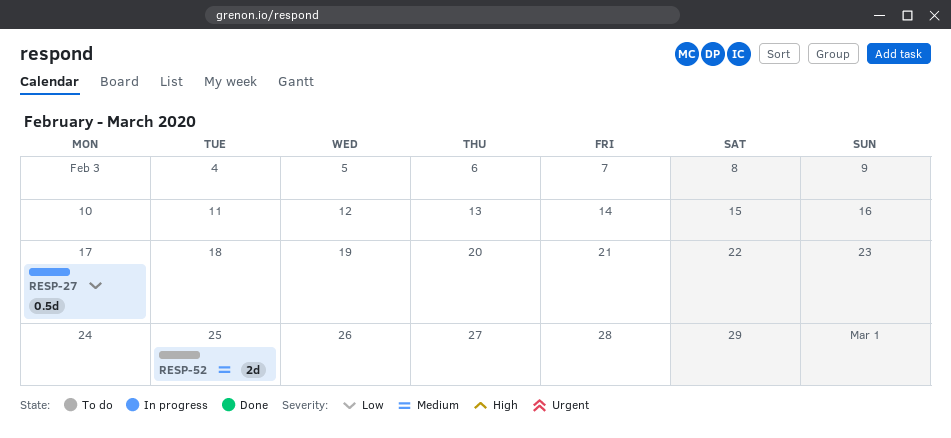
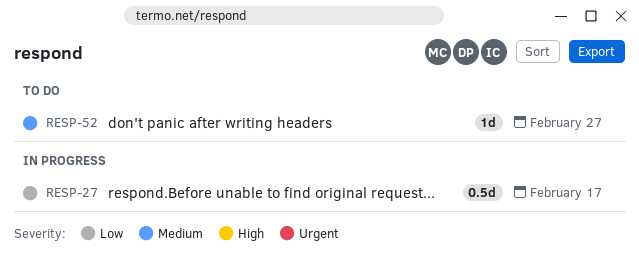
RESP-52, estimate: 2d -> 1d
RESP-52, due: Feb 25 -> Feb 27

